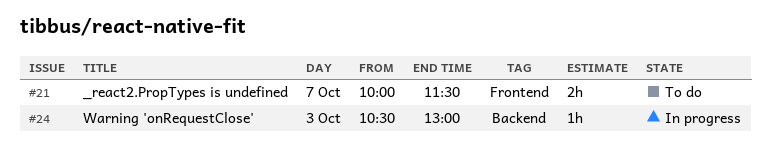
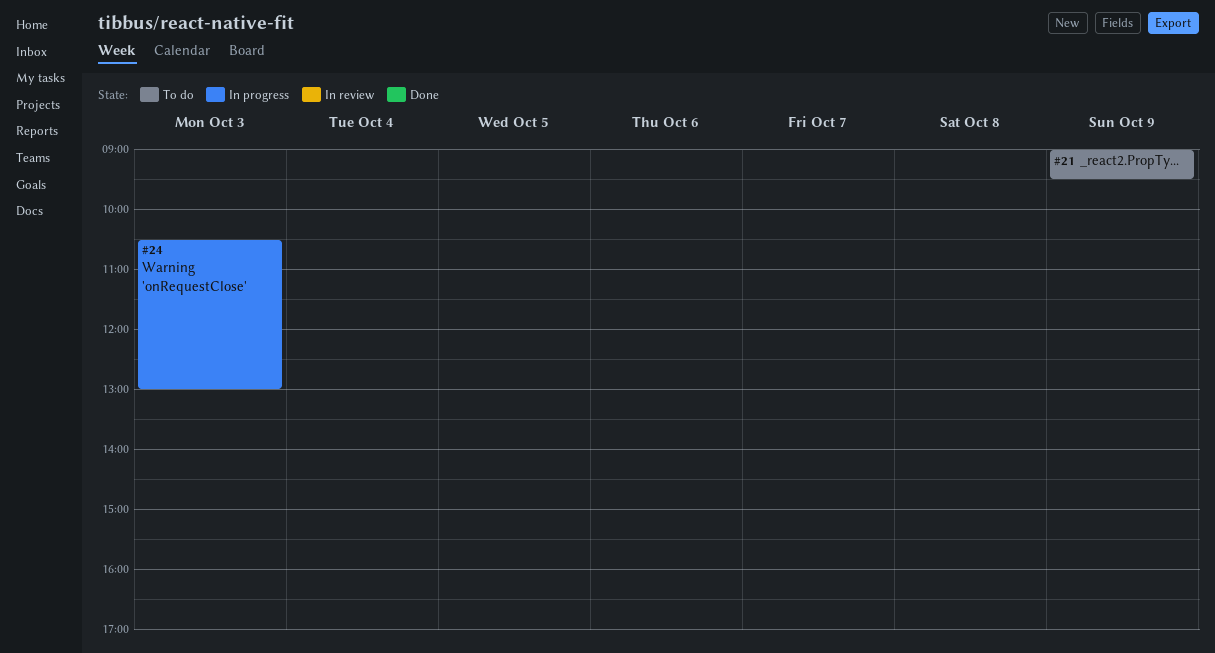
#21, day: Oct 7 -> Oct 9
#21, begins: 10:00 -> 09:00
#21, ends: 11:30 -> 09:30

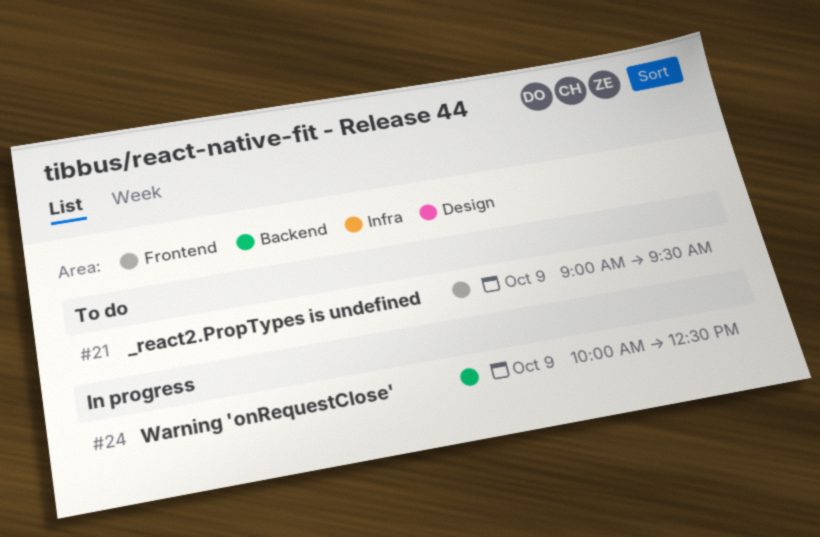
#24, day: Oct 3 -> Oct 9
#24, begins: 10:30 -> 10:00
#24, ends: 13:00 -> 12:30

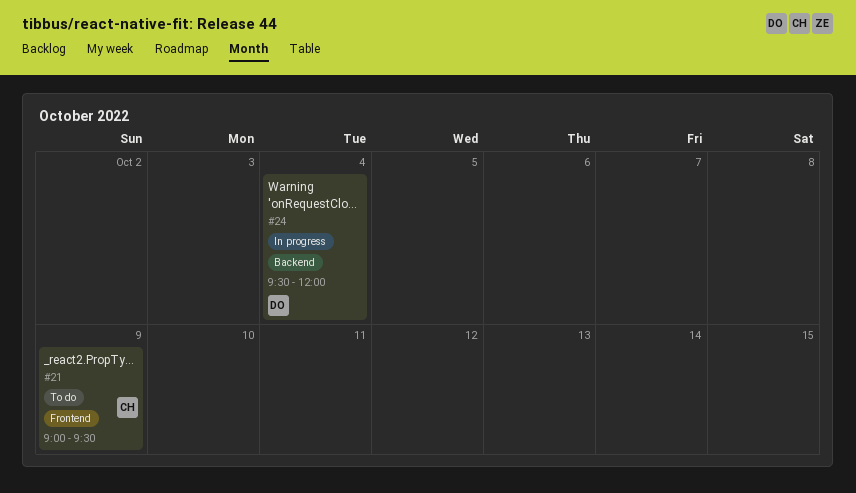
#24, day: Oct 9 -> Oct 4
#24, begins: 10:00 -> 09:30
#24, ends: 12:30 -> 12:00

